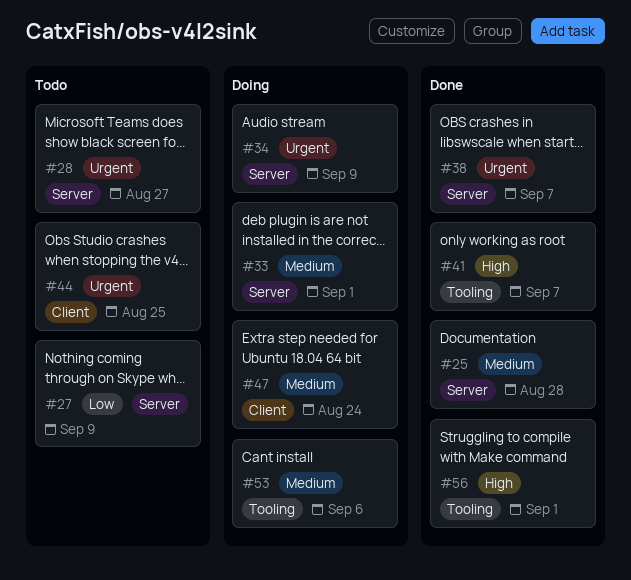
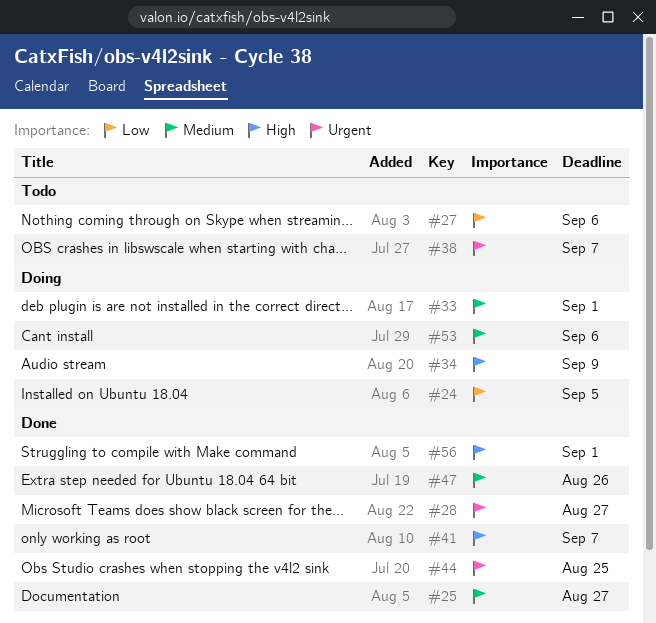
#24: none -> present
#25, due: Aug 28 -> Aug 27
#27, due: Sep 9 -> Sep 6
#28, status: Todo -> Done
#34, priority: Urgent -> High
#38, status: Done -> Todo
#44, status: Todo -> Done
#47, status: Doing -> Done
#47, due: Aug 24 -> Aug 26

